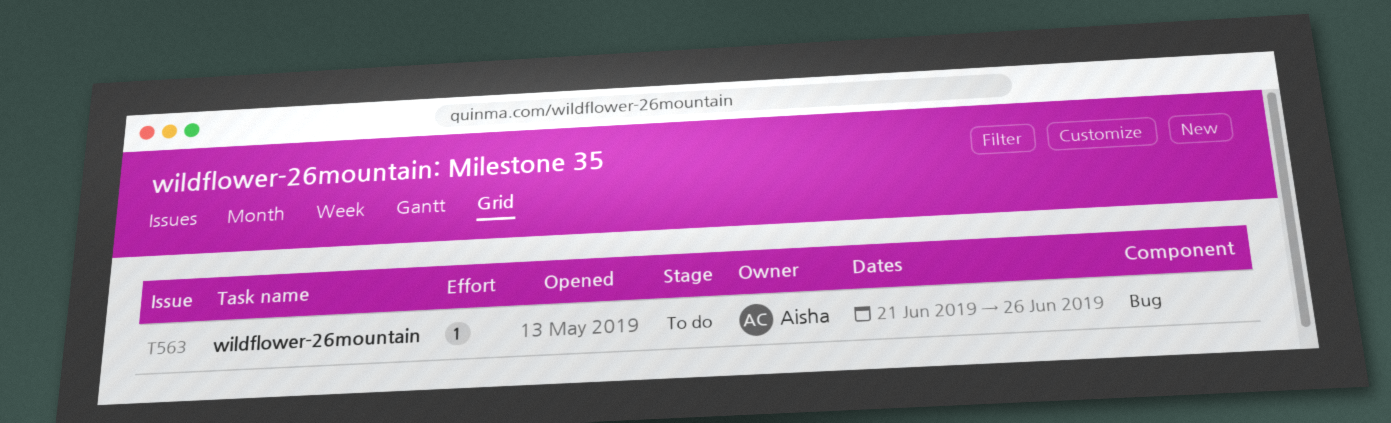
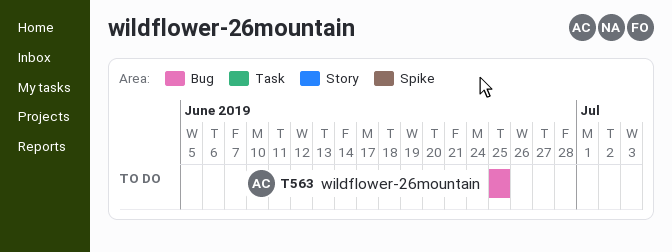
T563, start: Jun 21 -> Jun 25
T563, due: Jun 26 -> Jun 25

